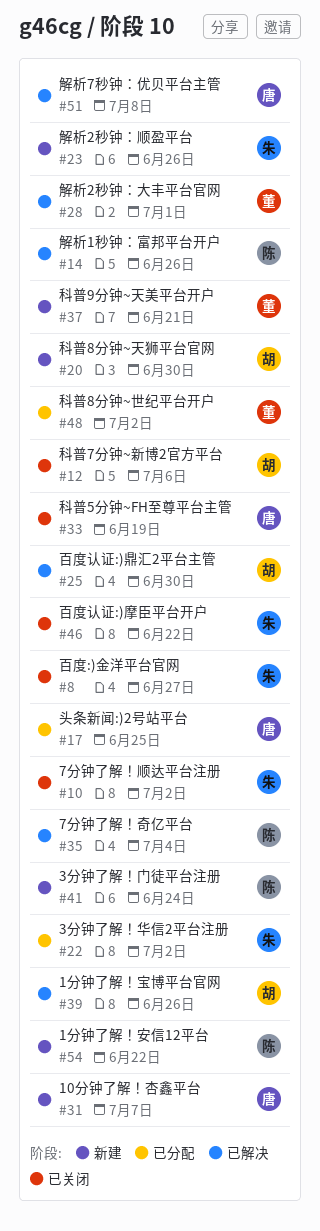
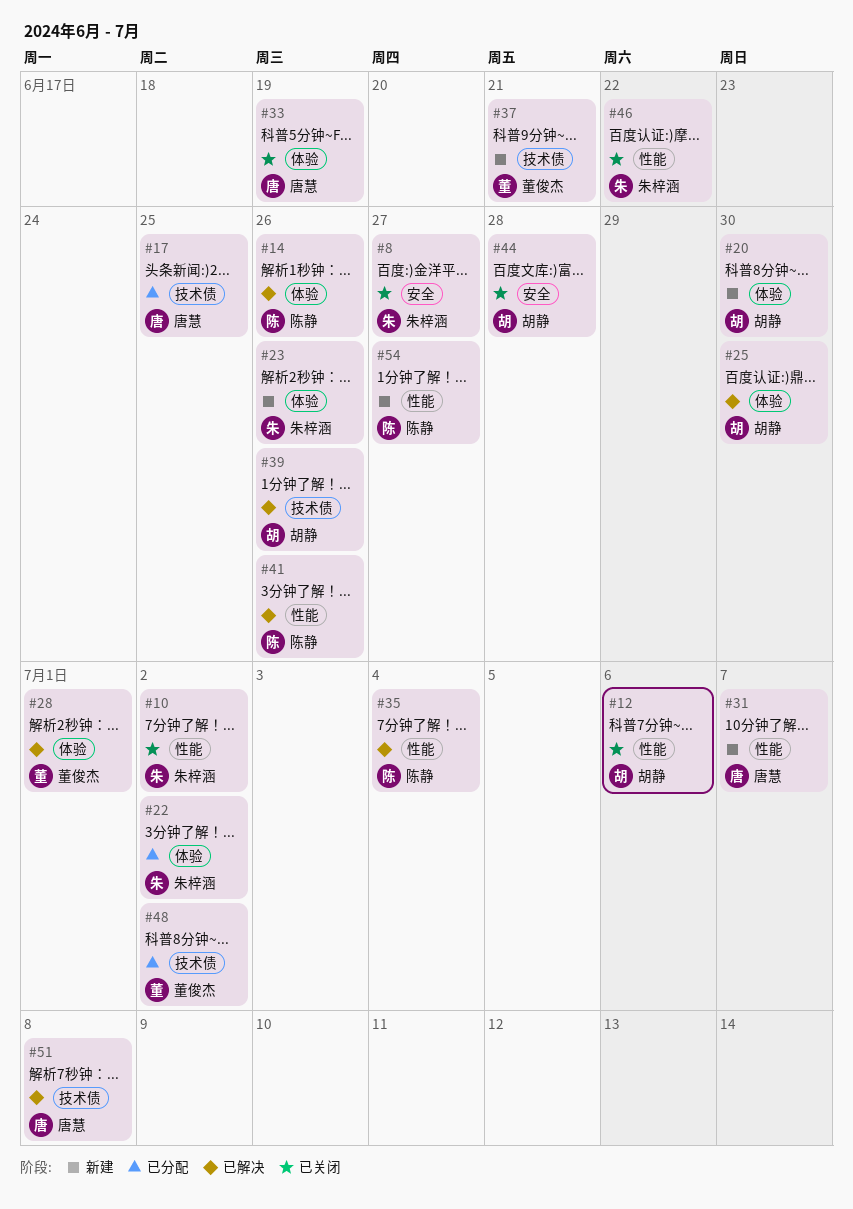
#41, status: 新建 -> 已解决
#41, due: Jun 24 -> Jun 26
#44: none -> present
#54, due: Jun 22 -> Jun 27

